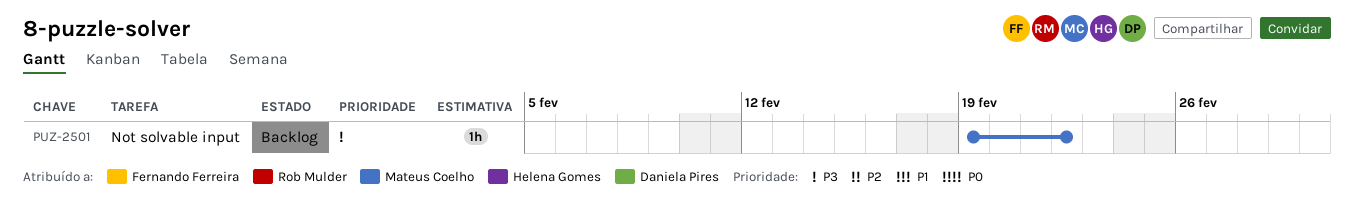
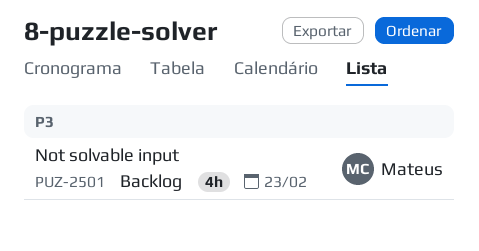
PUZ-2501, estimate: 1h -> 4h
PUZ-2501, due: Feb 22 -> Feb 23

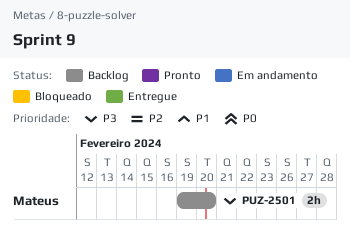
PUZ-2501, estimate: 4h -> 2h
PUZ-2501, due: Feb 23 -> Feb 20

